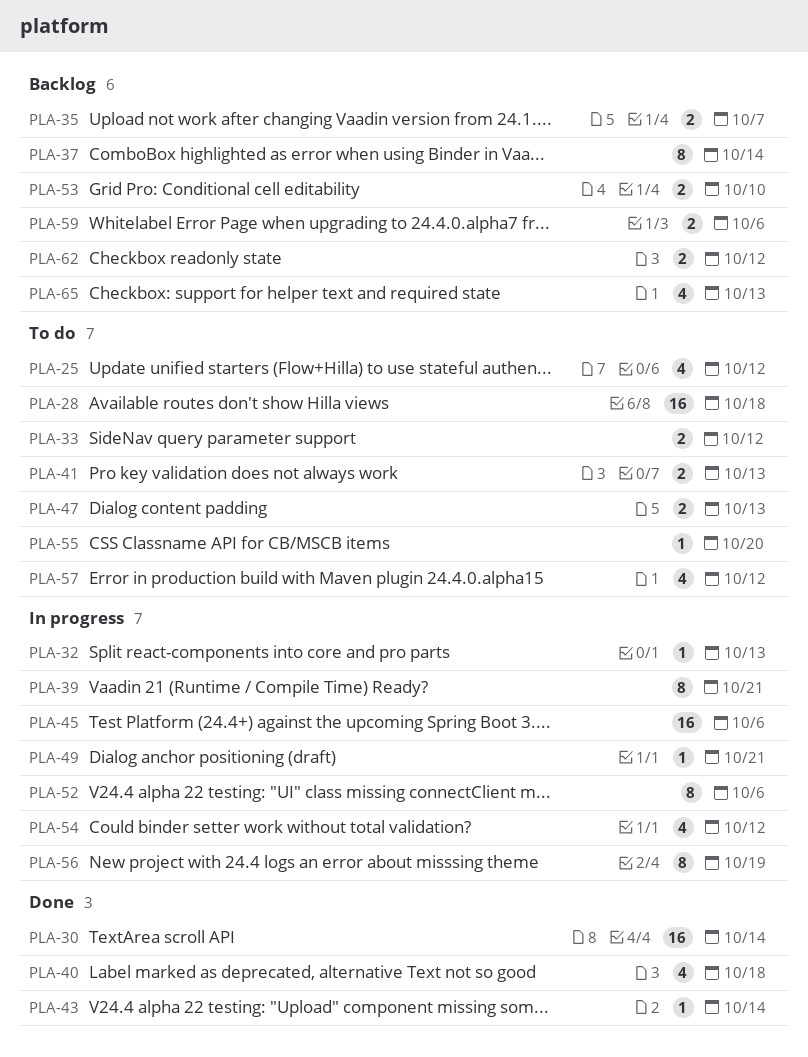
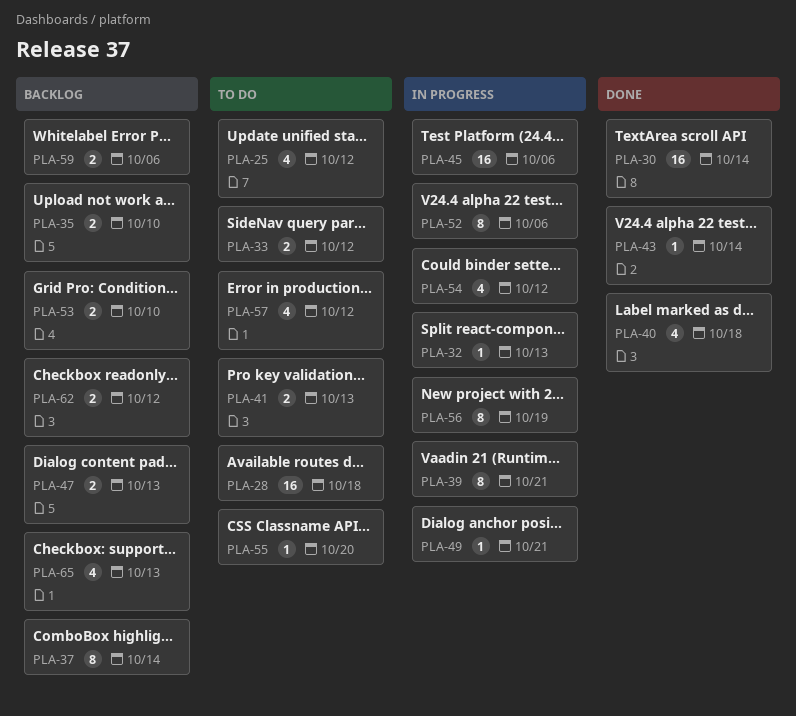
PLA-35, due: Oct 7 -> Oct 10
PLA-47, status: To do -> Backlog

